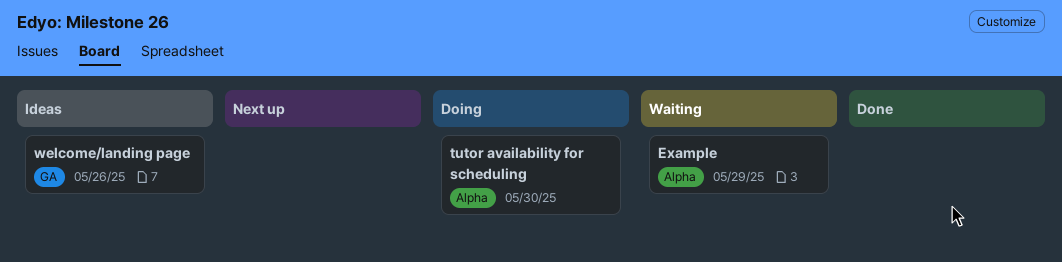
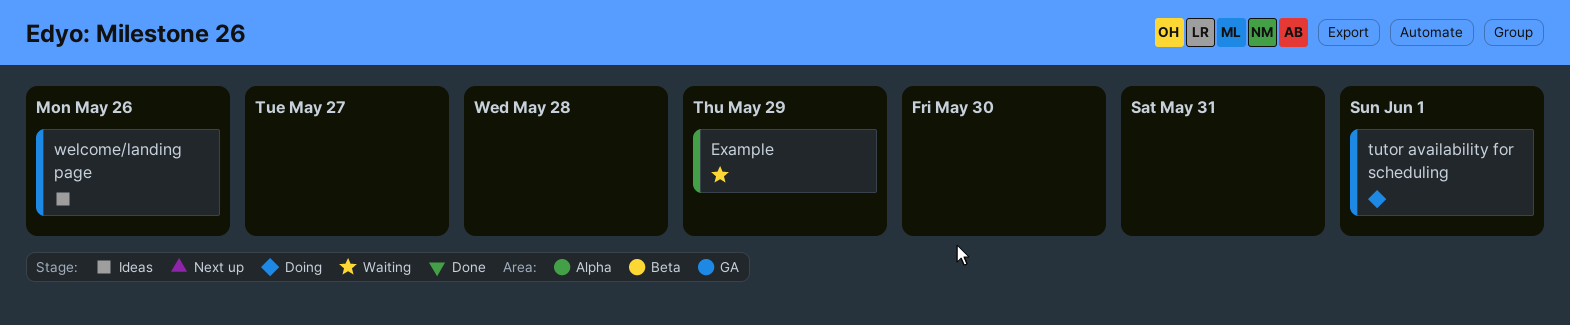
tutor availability for scheduling, label: Alpha -> GA
tutor availability for scheduling, due: May 30 -> Jun 1

